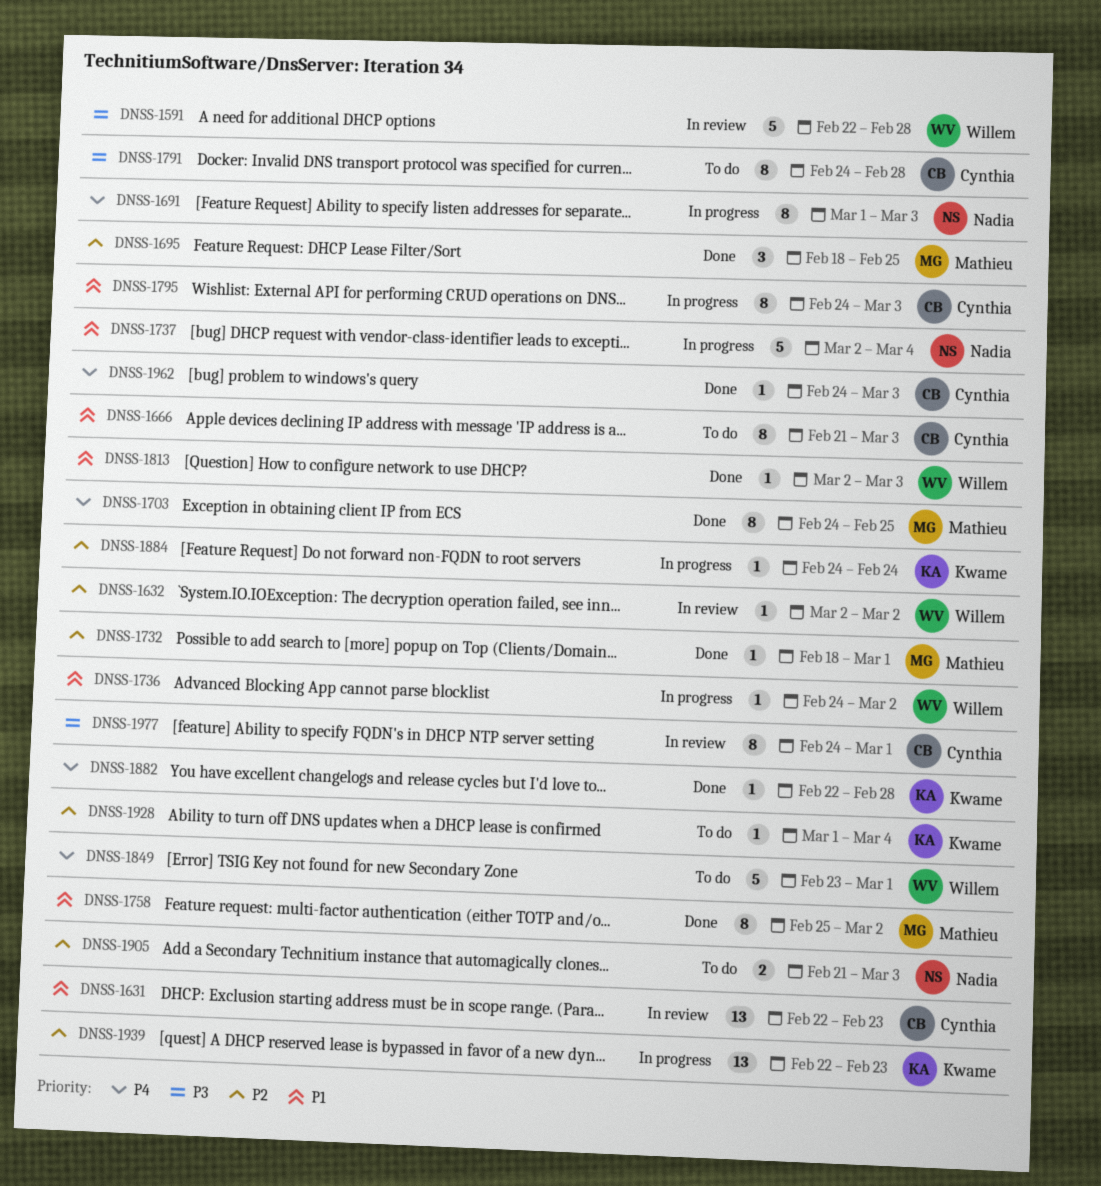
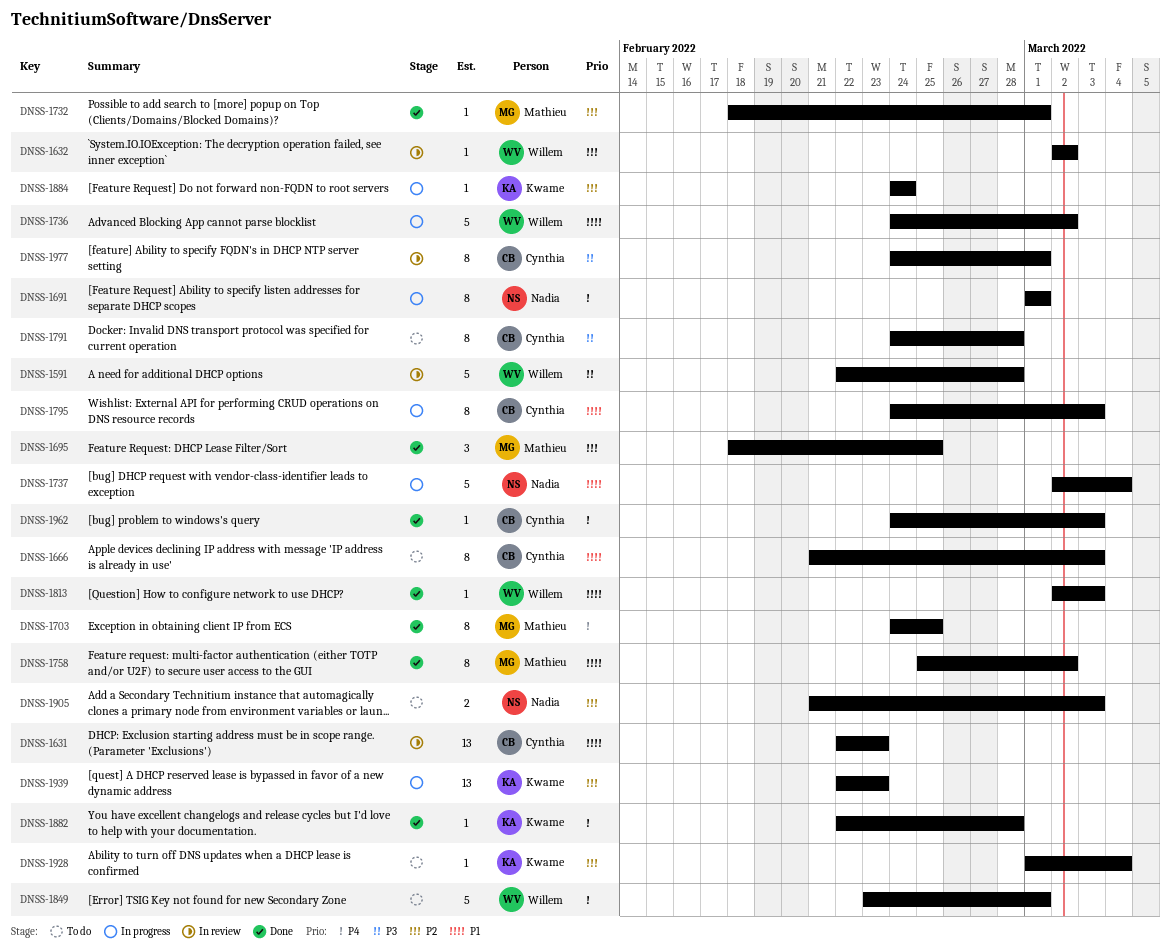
DNSS-1691, due: Mar 3 -> Mar 1
DNSS-1736, estimate: 1 -> 5

